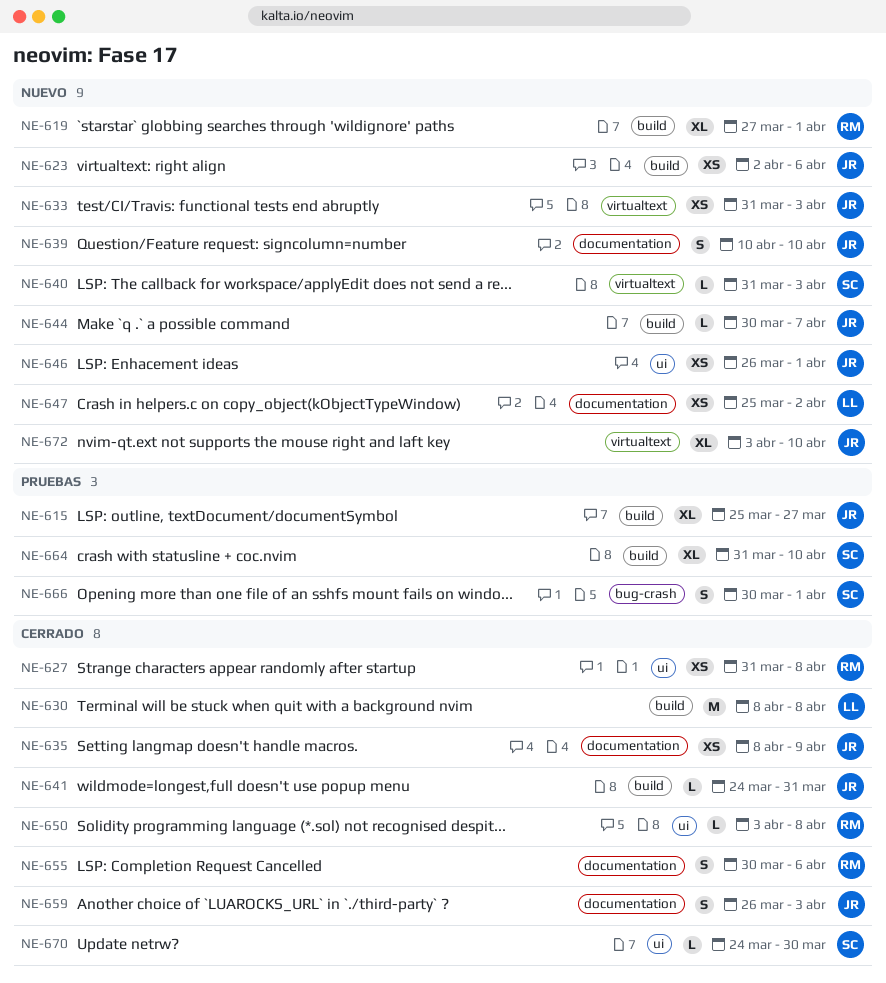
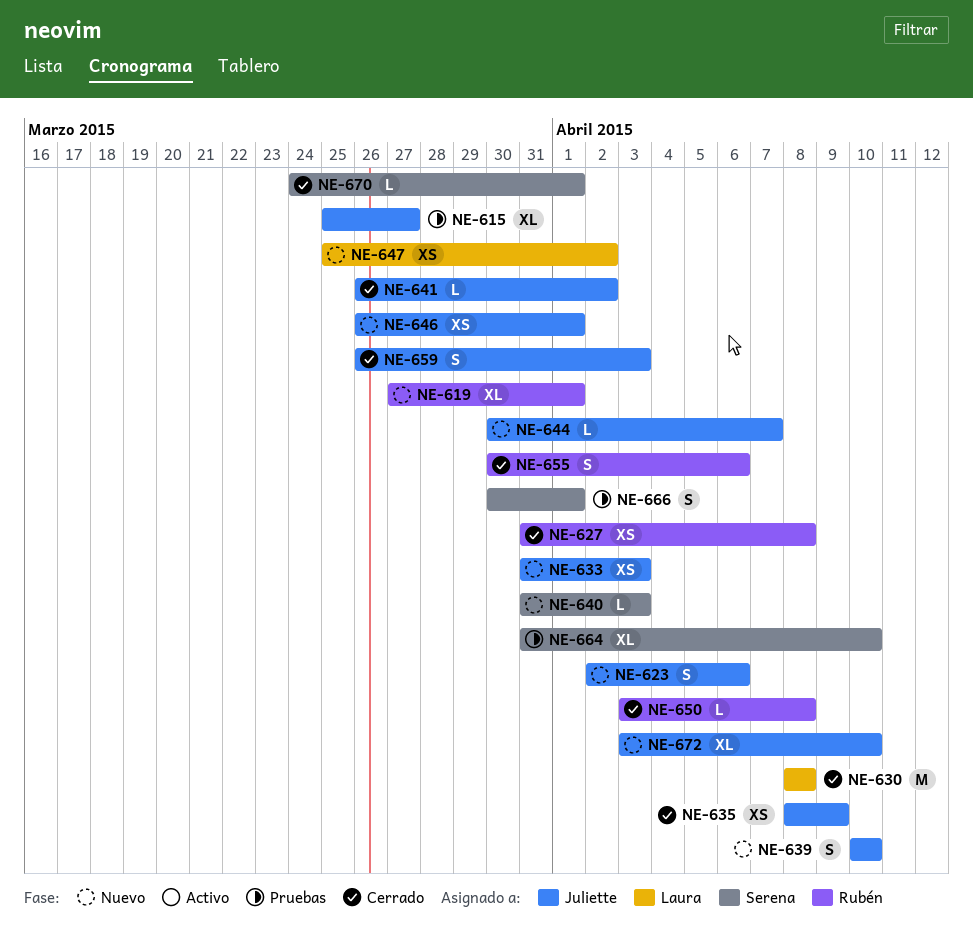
NE-623, estimate: XS -> S
NE-641, start: Mar 24 -> Mar 26
NE-641, due: Mar 31 -> Apr 2
NE-670, due: Mar 30 -> Apr 1

